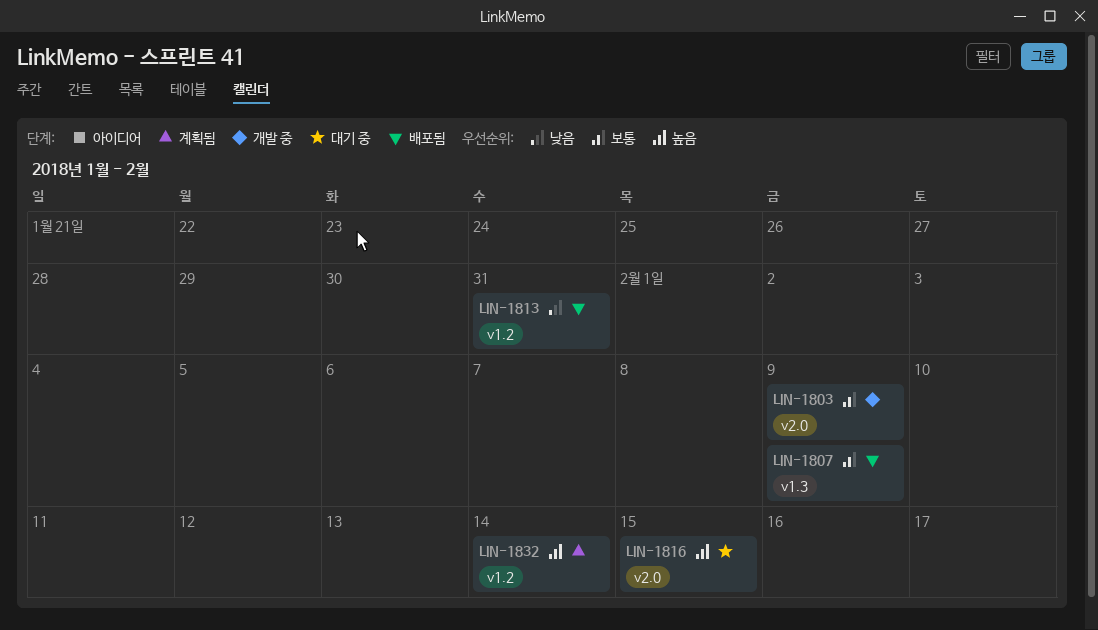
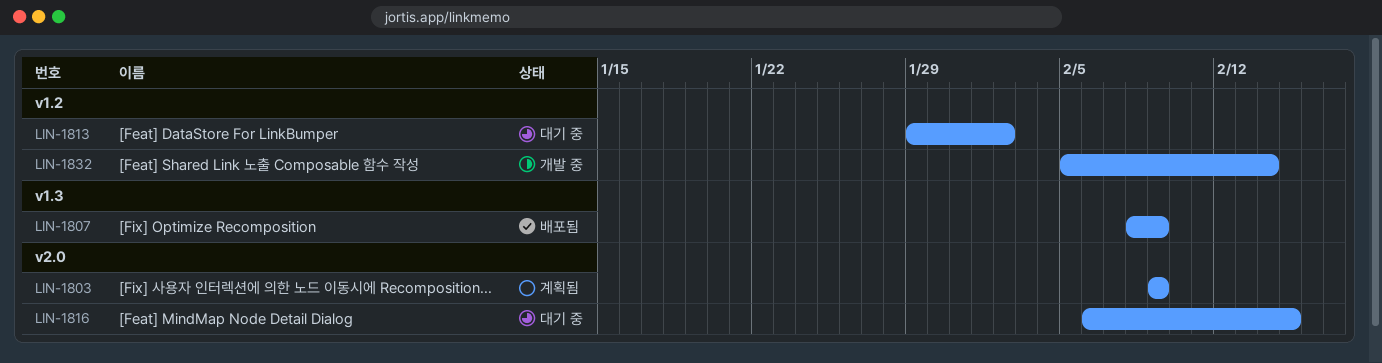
LIN-1803, status: 개발 중 -> 계획됨
LIN-1813, status: 배포됨 -> 대기 중
LIN-1813, due: Jan 31 -> Feb 2
LIN-1832, status: 계획됨 -> 개발 중

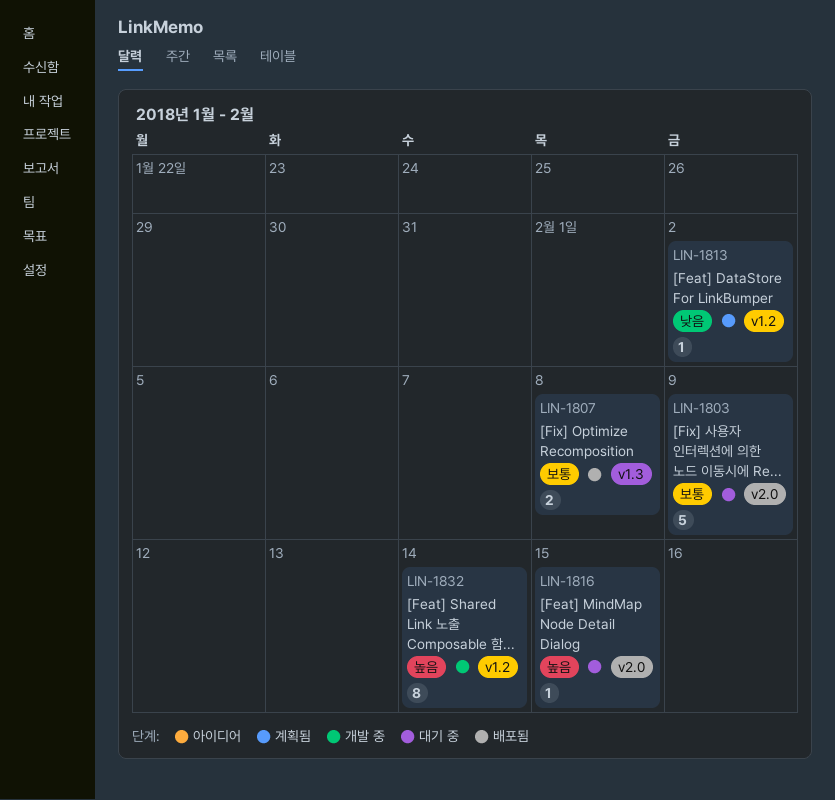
LIN-1803, status: 계획됨 -> 대기 중
LIN-1807, due: Feb 9 -> Feb 8
LIN-1813, status: 대기 중 -> 계획됨

